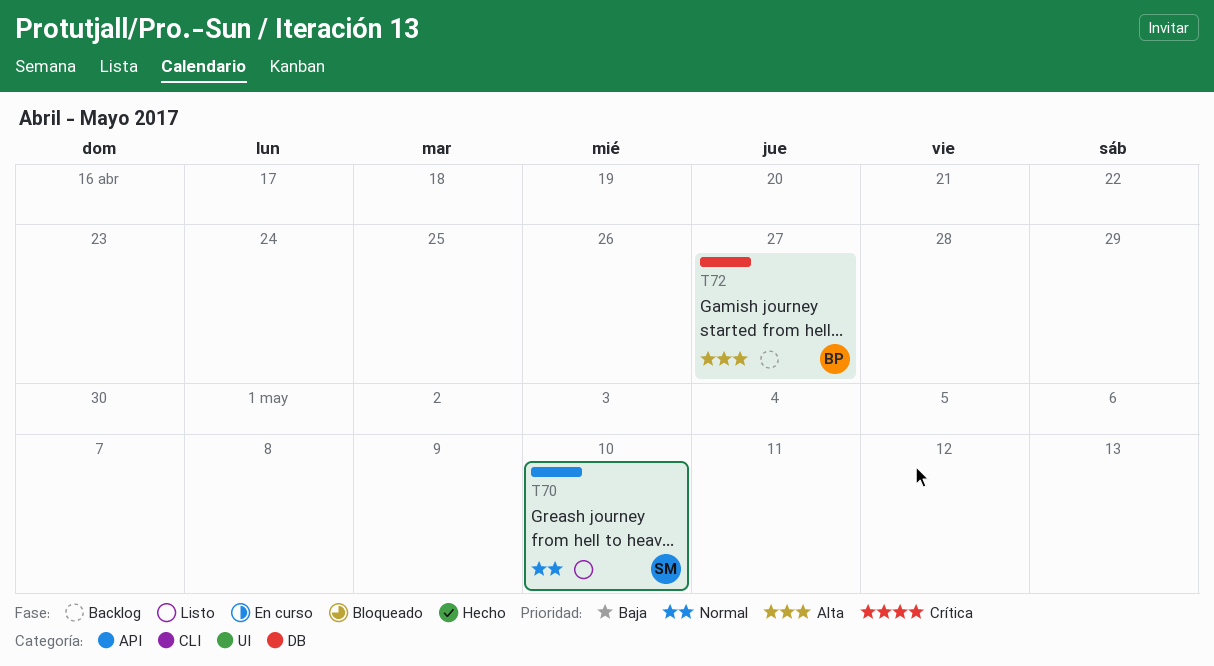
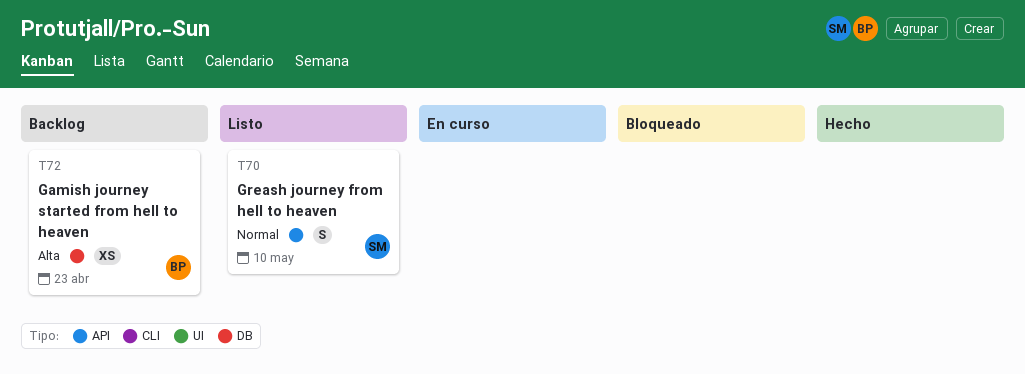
T72, due: Apr 27 -> Apr 23

